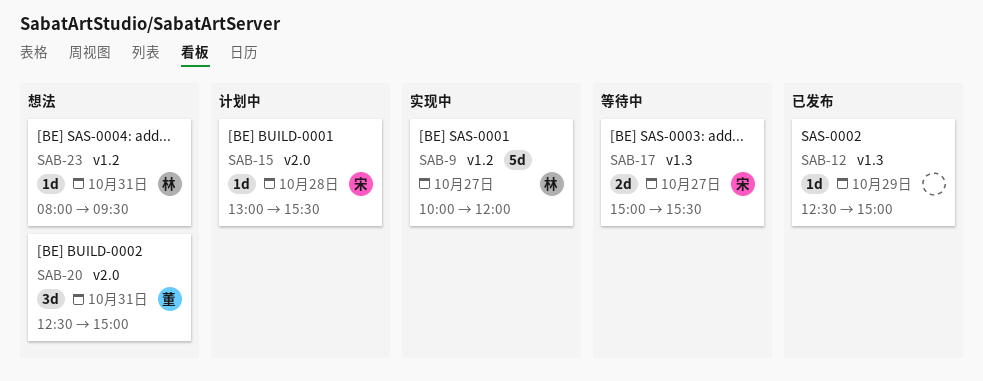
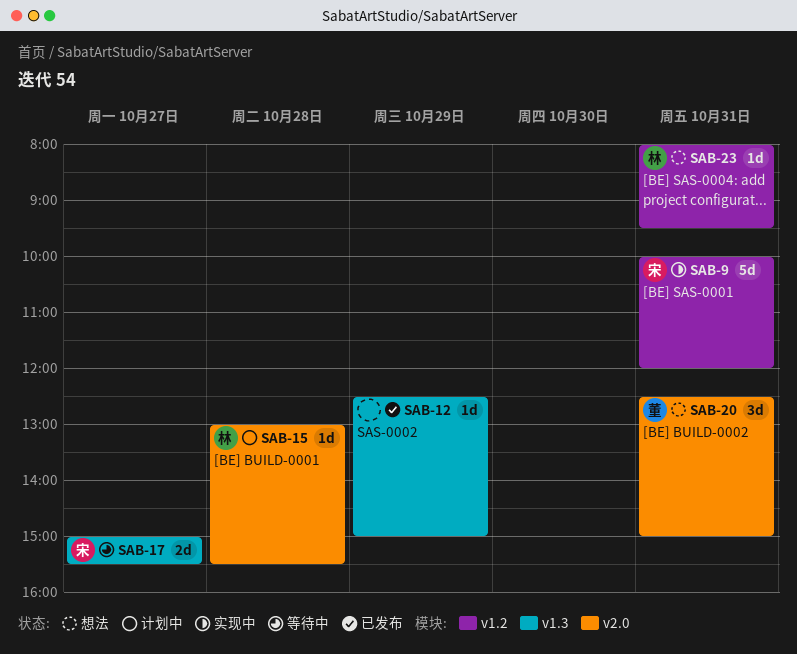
SAB-9, owner: 林 -> 宋
SAB-9, day: Oct 27 -> Oct 31
SAB-15, owner: 宋 -> 林

